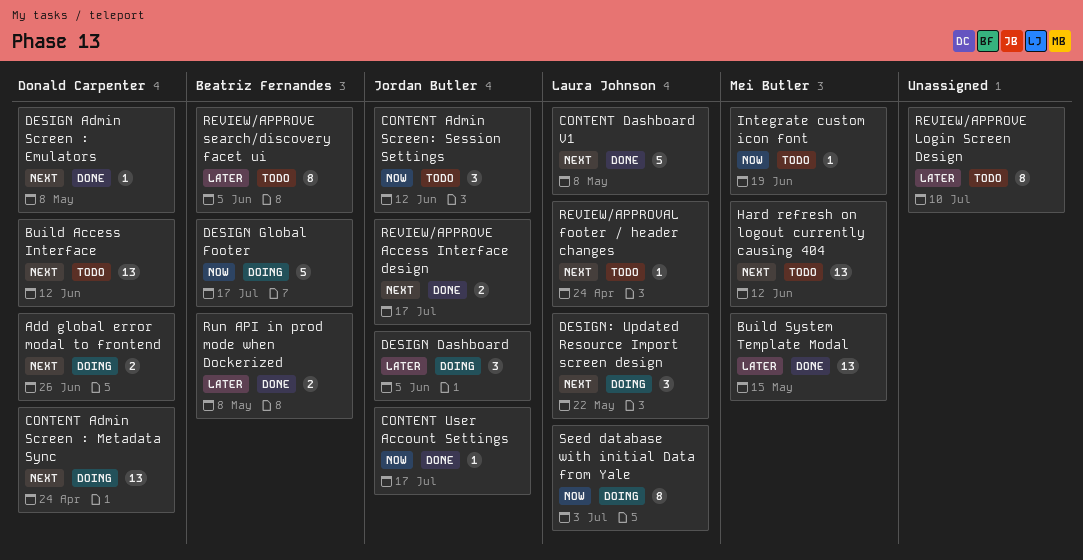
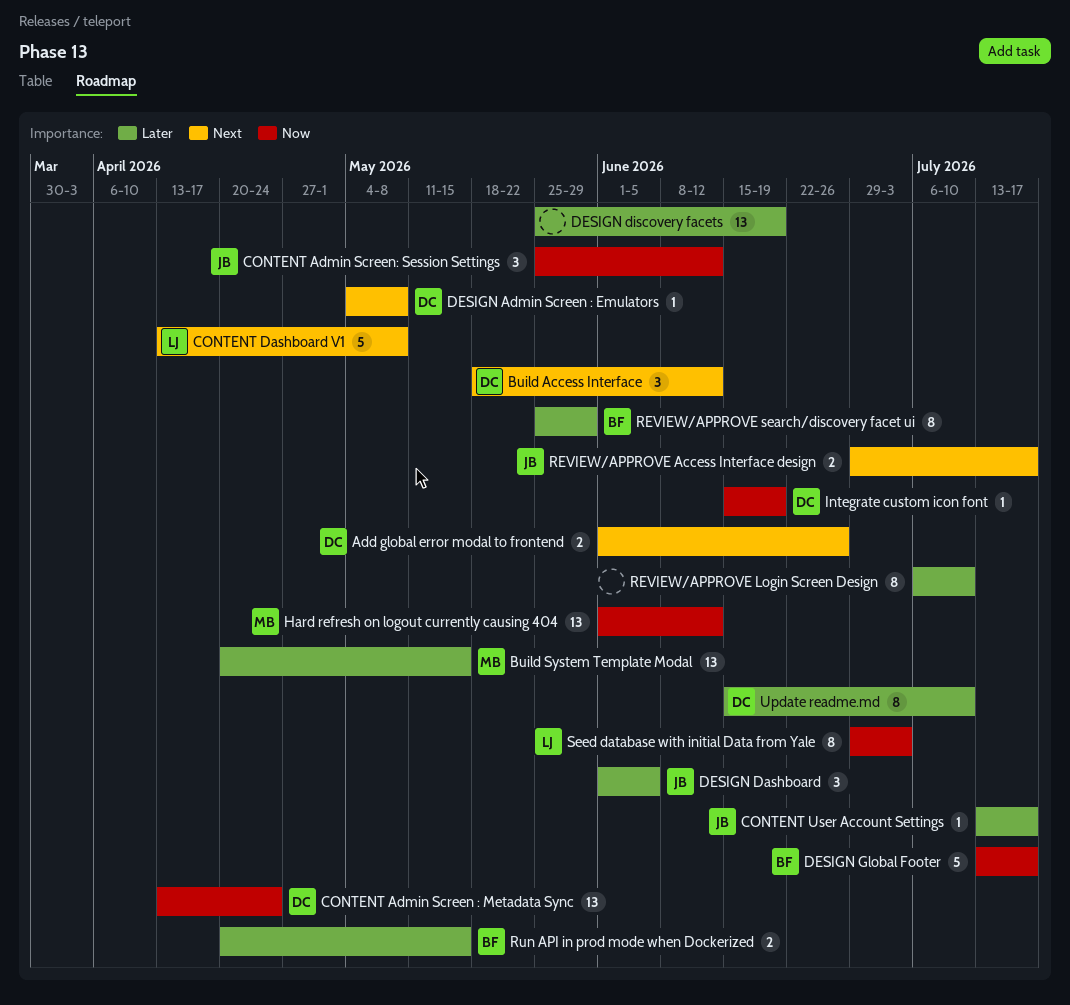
Build Access Interface, estimate: 13 -> 3
CONTENT Admin Screen : Metadata Sync, priority: Next -> Now
CONTENT User Account Settings, priority: Now -> Later
DESIGN discovery facets: none -> present
DESIGN: Updated Resource Import screen design: present -> none
Hard refresh on logout currently causing 404, priority: Next -> Now
Integrate custom icon font, owner: Mei Butler -> Donald Carpenter
REVIEW/APPROVAL footer / header changes: present -> none
REVIEW/APPROVE search/discovery facet ui, due: Jun 5 -> May 29
Run API in prod mode when Dockerized, due: May 8 -> May 15
Update readme.md: none -> present

